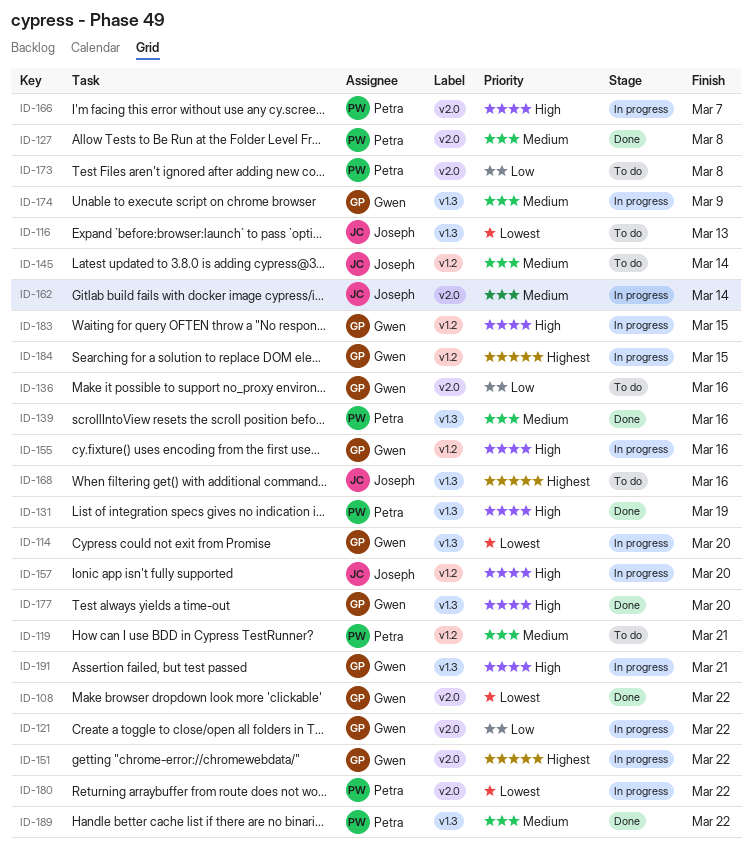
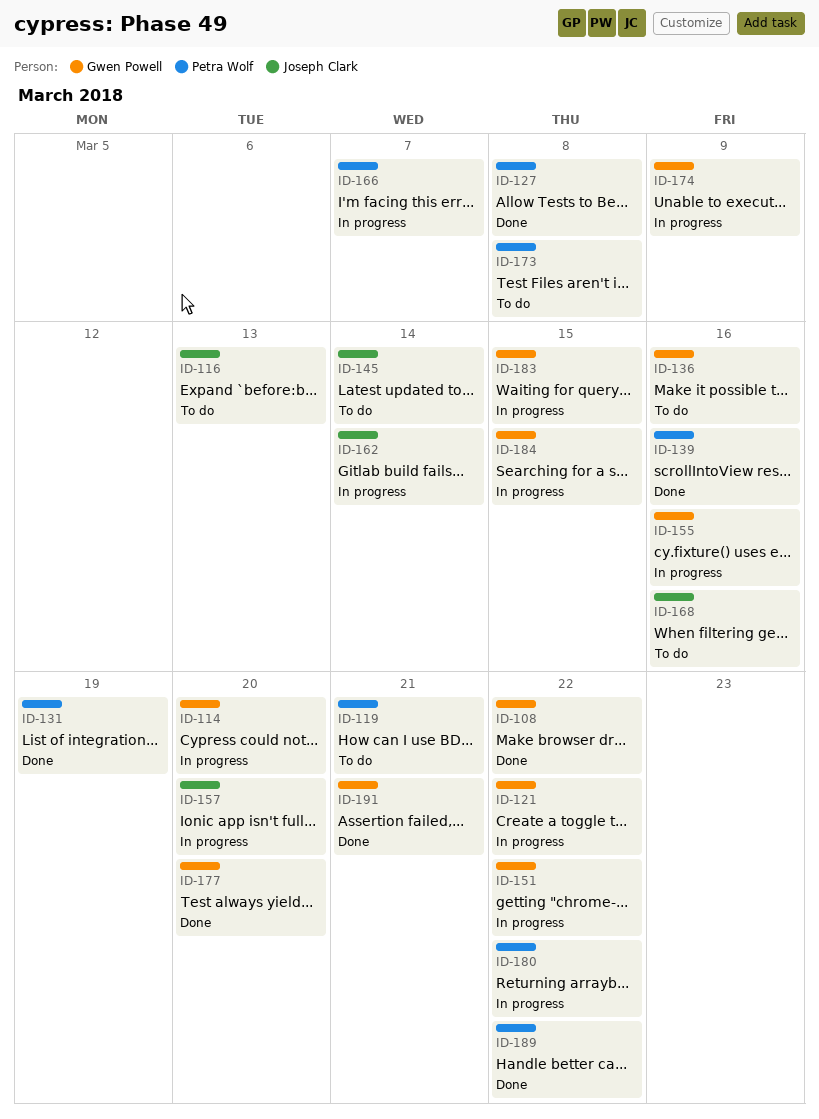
ID-191, status: In progress -> Done

